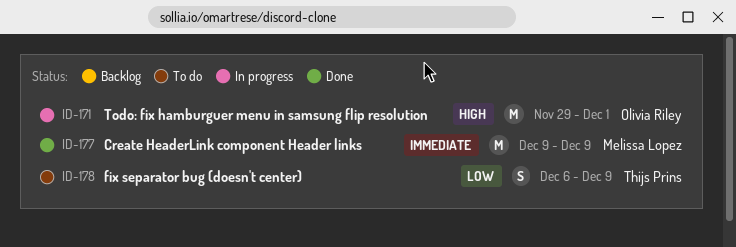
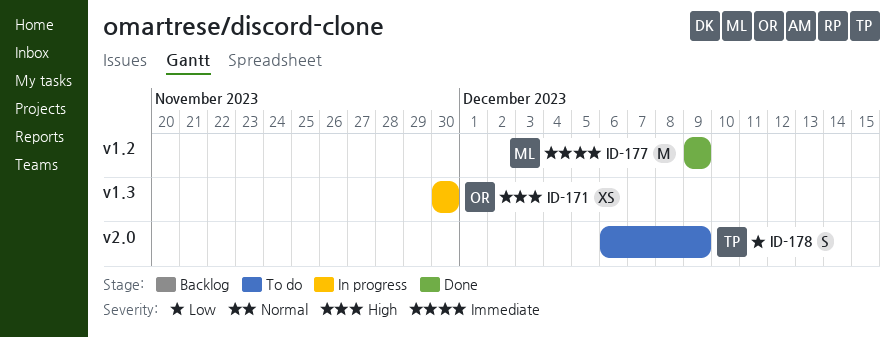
ID-171, estimate: M -> XS
ID-171, start: Nov 29 -> Nov 30
ID-171, due: Dec 1 -> Nov 30

